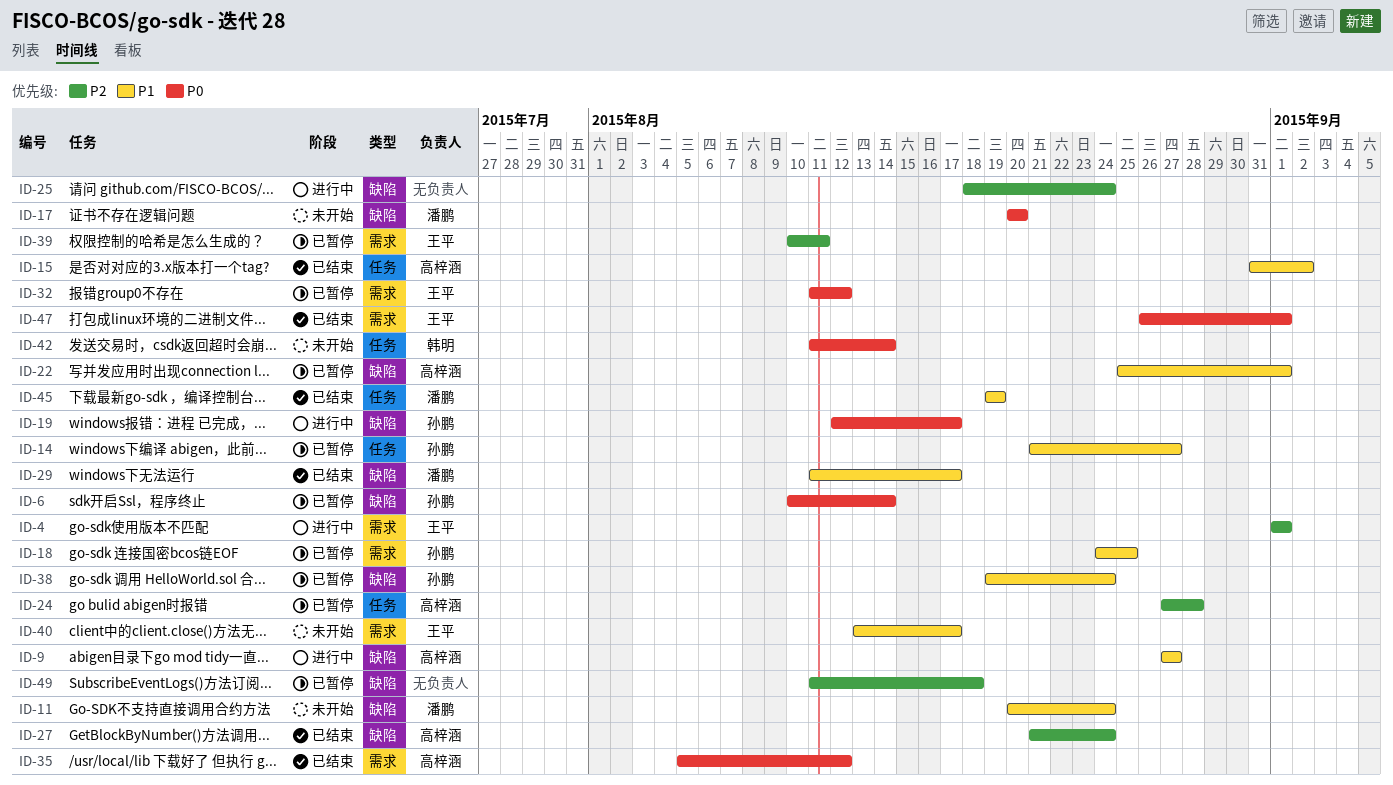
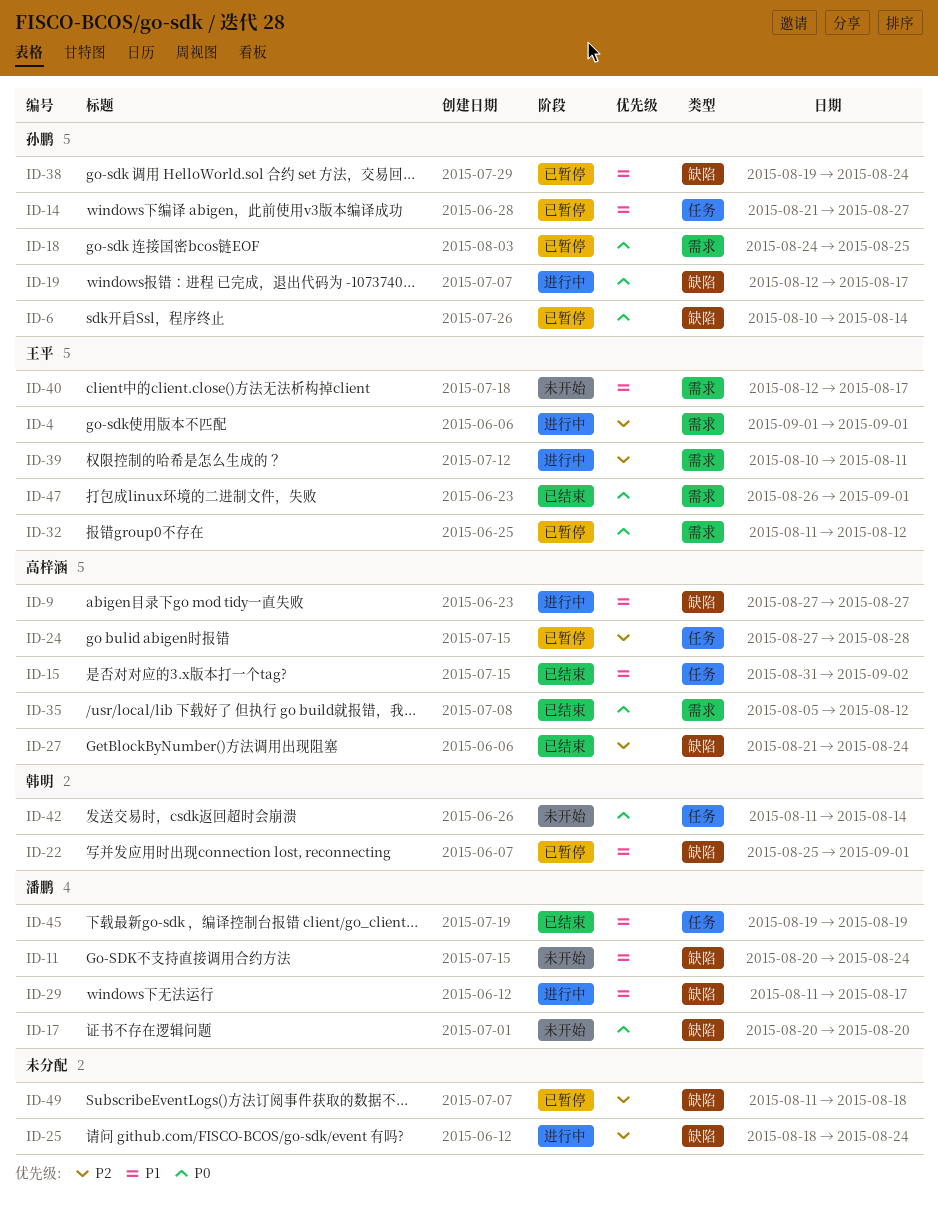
ID-18, priority: P1 -> P0
ID-22, owner: 高梓涵 -> 韩明
ID-29, status: 已结束 -> 进行中
ID-39, status: 已暂停 -> 进行中
ID-40, start: Aug 13 -> Aug 12

